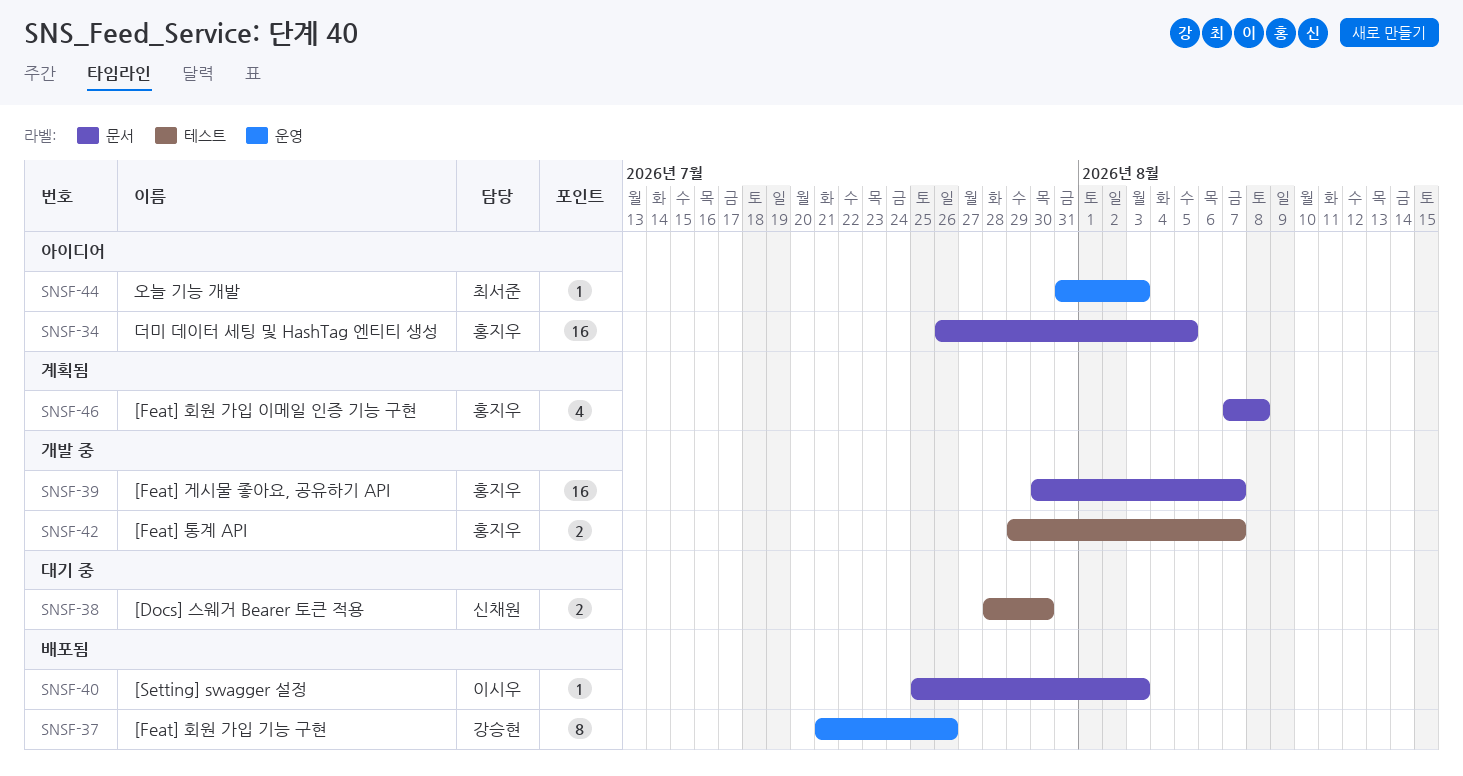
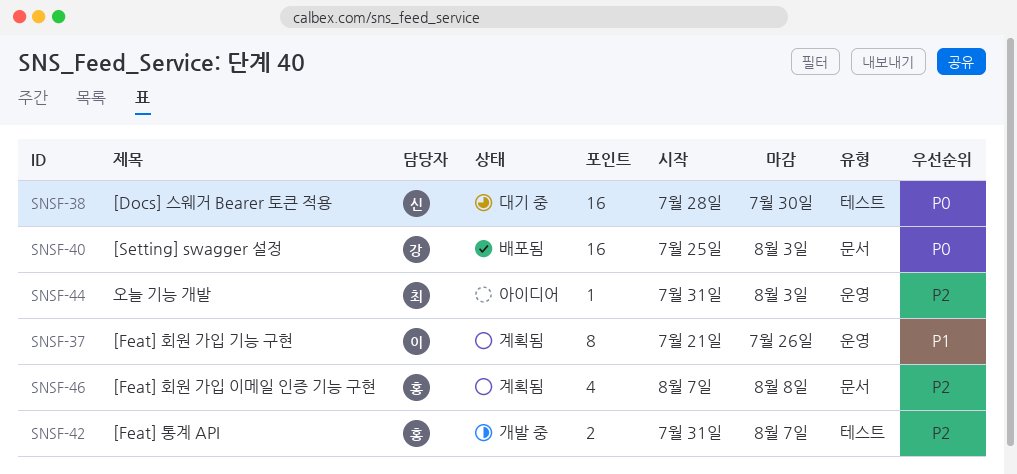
SNSF-34: present -> none
SNSF-37, status: 배포됨 -> 계획됨
SNSF-37, owner: 강승현 -> 이시우
SNSF-38, estimate: 2 -> 16
SNSF-39: present -> none
SNSF-40, owner: 이시우 -> 강승현
SNSF-40, estimate: 1 -> 16
SNSF-42, start: Jul 29 -> Jul 31

